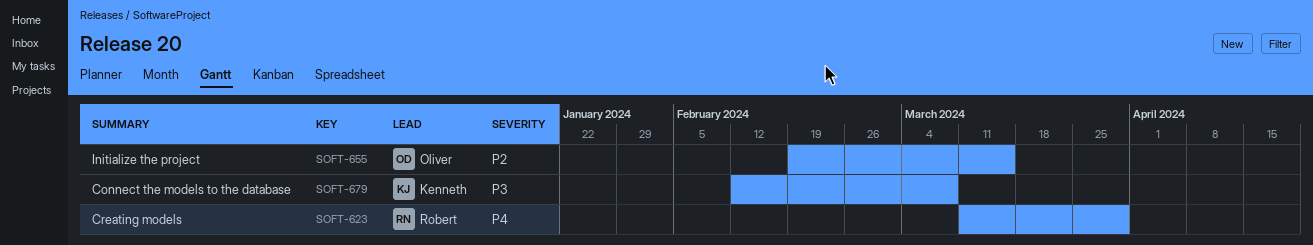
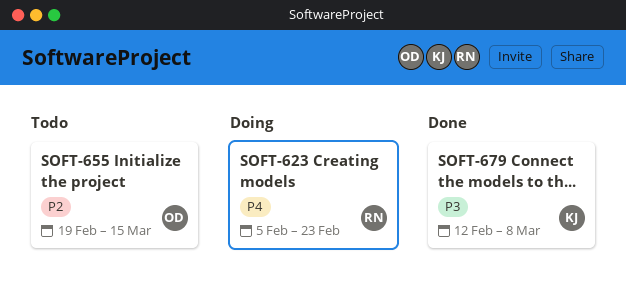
SOFT-623, start: Mar 11 -> Feb 5
SOFT-623, due: Mar 29 -> Feb 23

